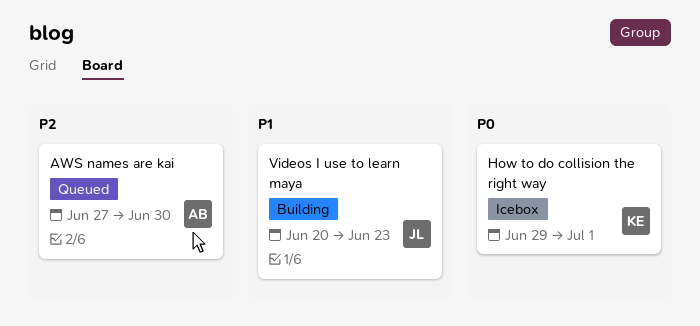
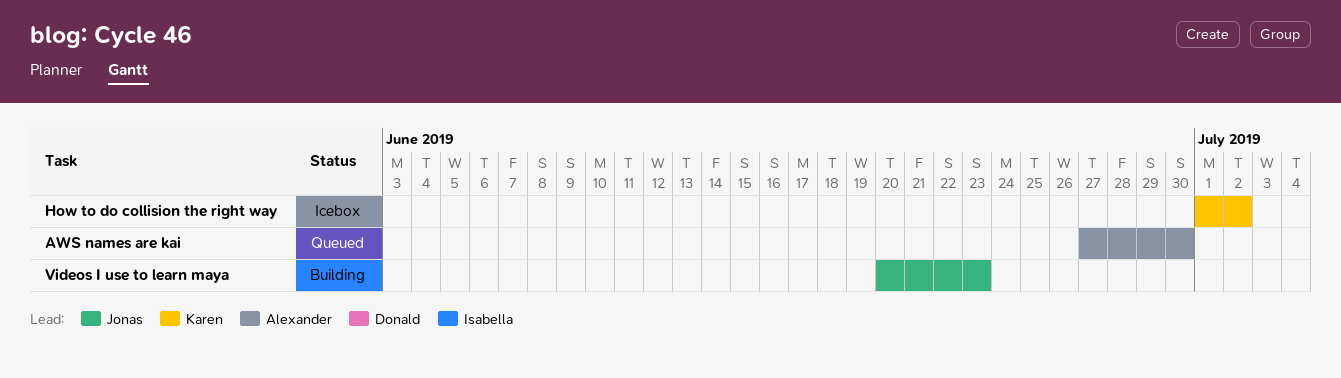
How to do collision the right way, start: Jun 29 -> Jul 1
How to do collision the right way, due: Jul 1 -> Jul 2

